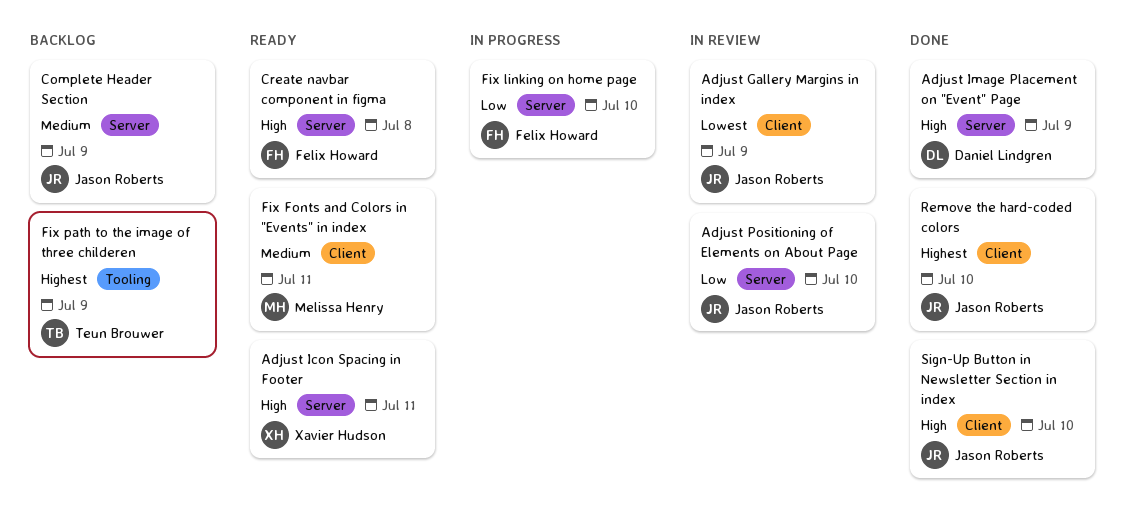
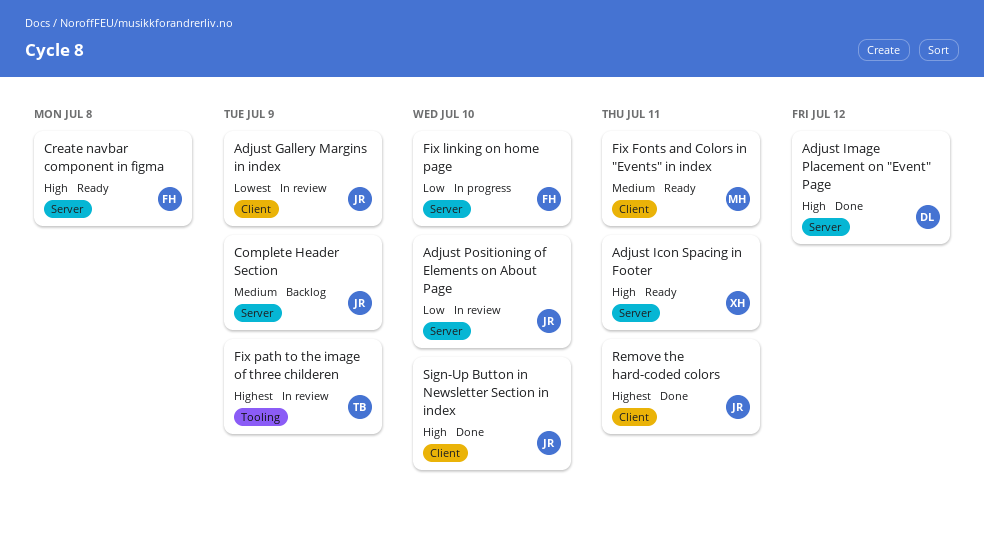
Adjust Image Placement on "Event" Page, due: Jul 9 -> Jul 12
Fix path to the image of three childeren, status: Backlog -> In review
Remove the hard-coded colors, due: Jul 10 -> Jul 11

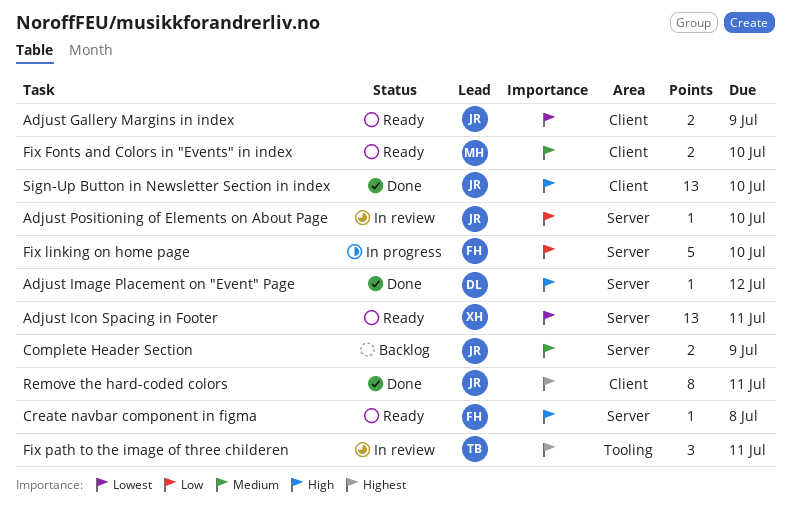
Adjust Gallery Margins in index, status: In review -> Ready
Adjust Icon Spacing in Footer, priority: High -> Lowest
Fix Fonts and Colors in "Events" in index, due: Jul 11 -> Jul 10
Fix path to the image of three childeren, due: Jul 9 -> Jul 11

